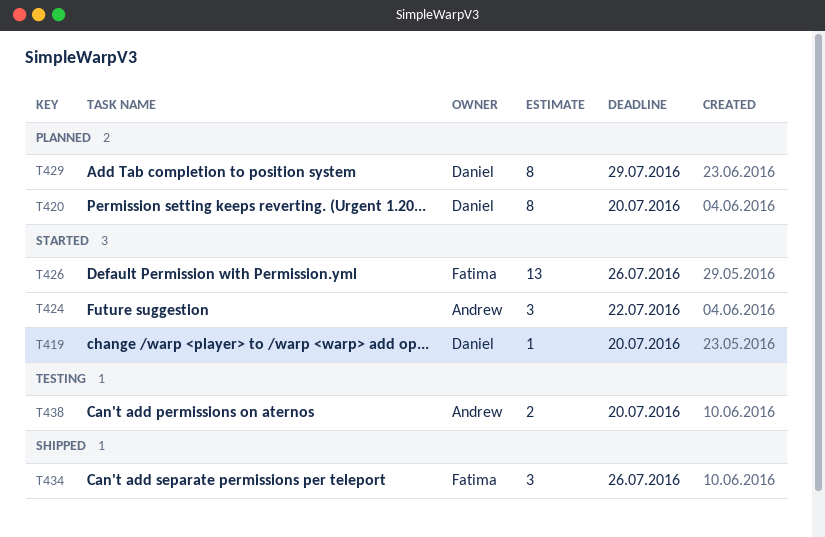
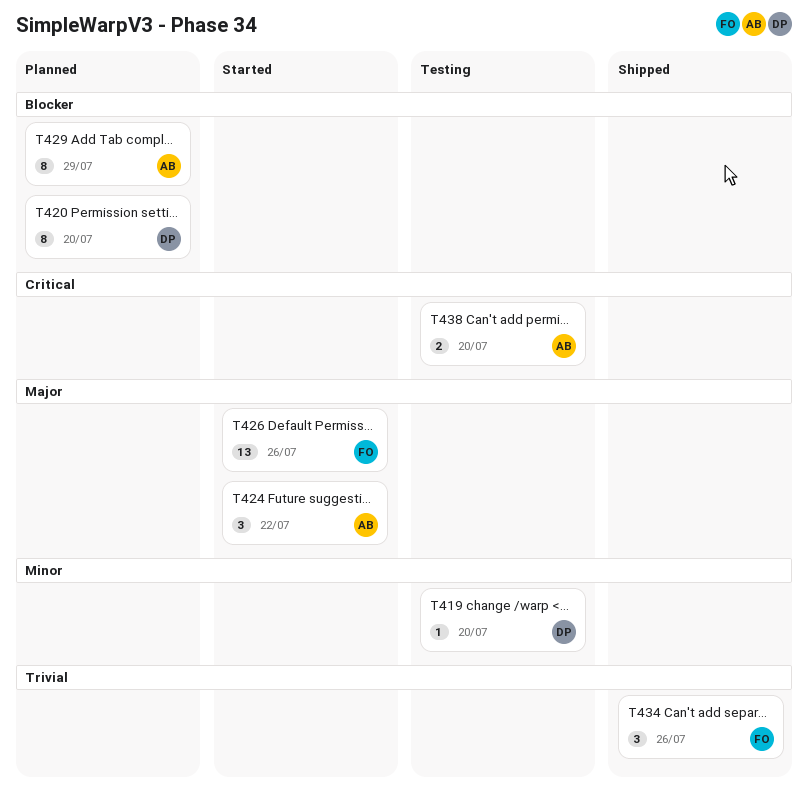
T419, status: Started -> Testing
T429, owner: Daniel -> Andrew

